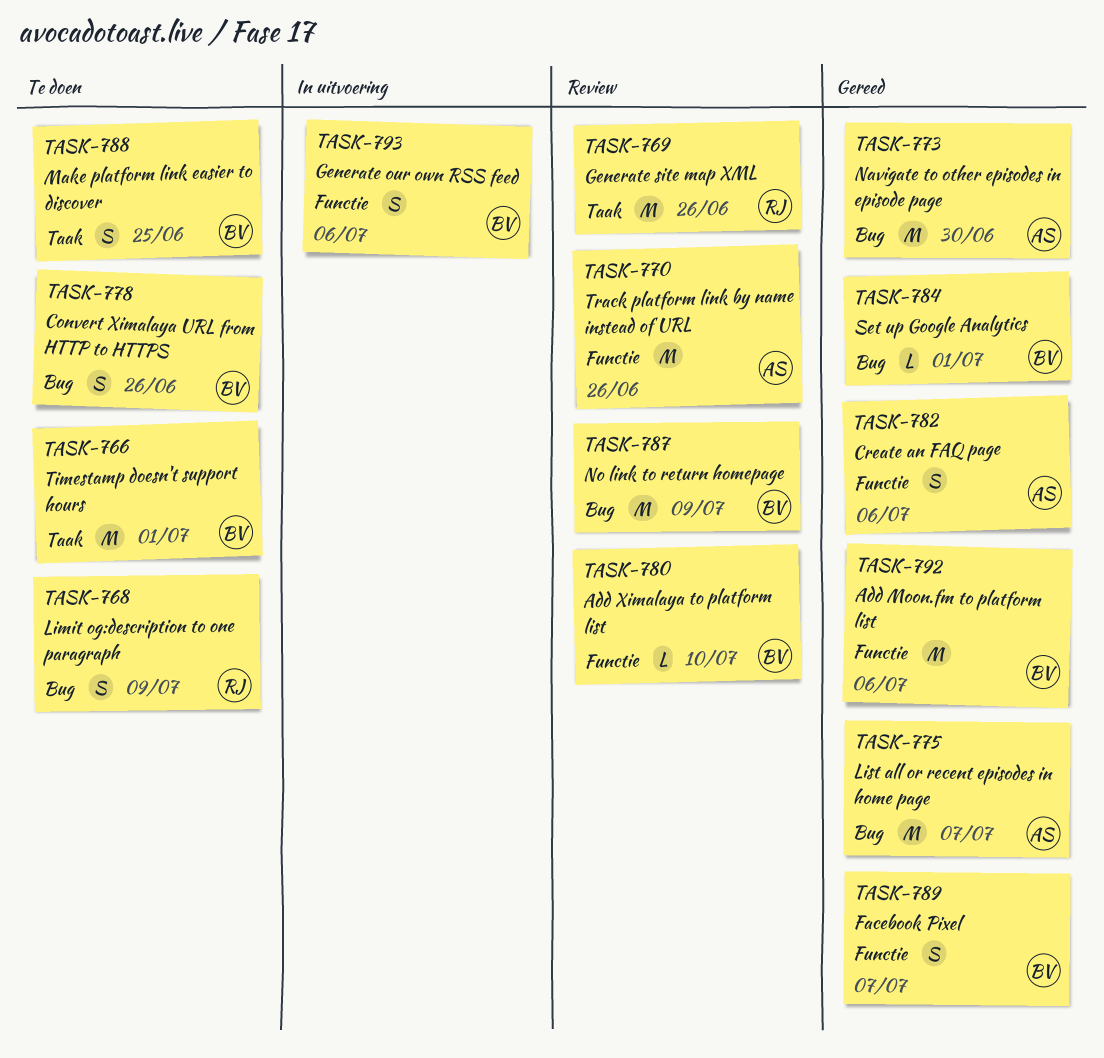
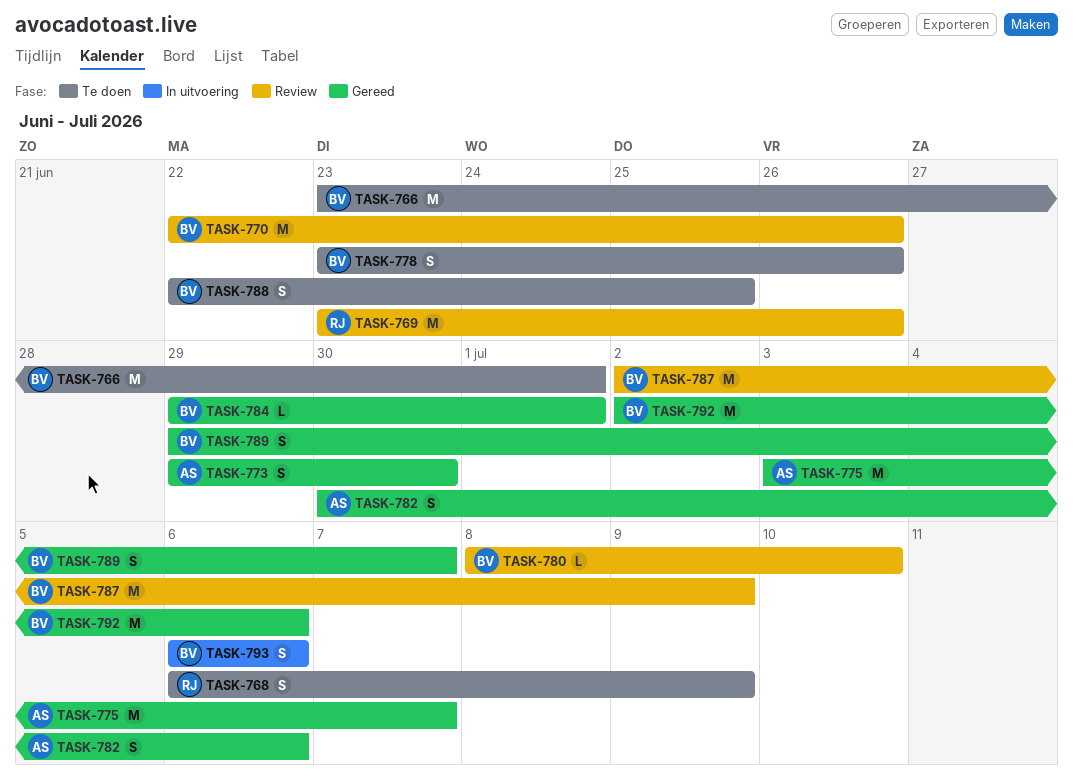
TASK-770, owner: AS -> BV
TASK-773, estimate: M -> S

